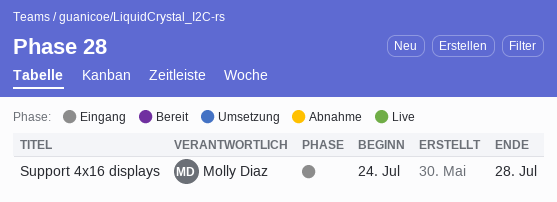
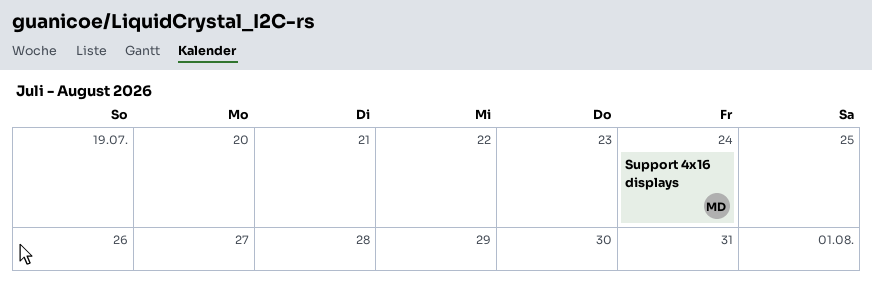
Support 4x16 displays, due: Jul 28 -> Jul 24

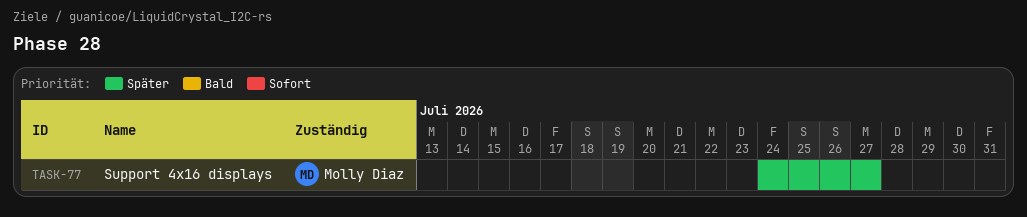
Support 4x16 displays, due: Jul 24 -> Jul 27

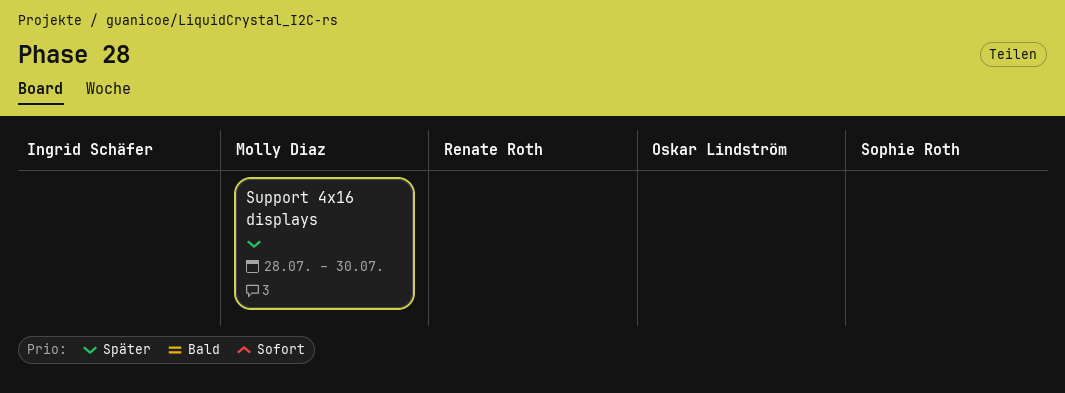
Support 4x16 displays, start: Jul 24 -> Jul 28
Support 4x16 displays, due: Jul 27 -> Jul 30

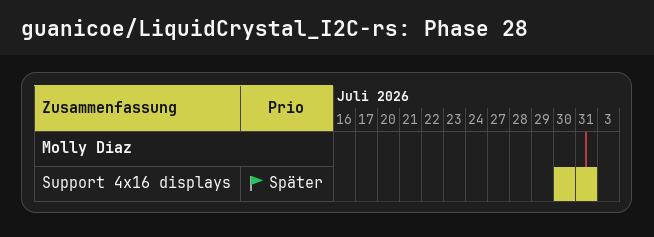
Support 4x16 displays, start: Jul 28 -> Jul 30
Support 4x16 displays, due: Jul 30 -> Jul 31

